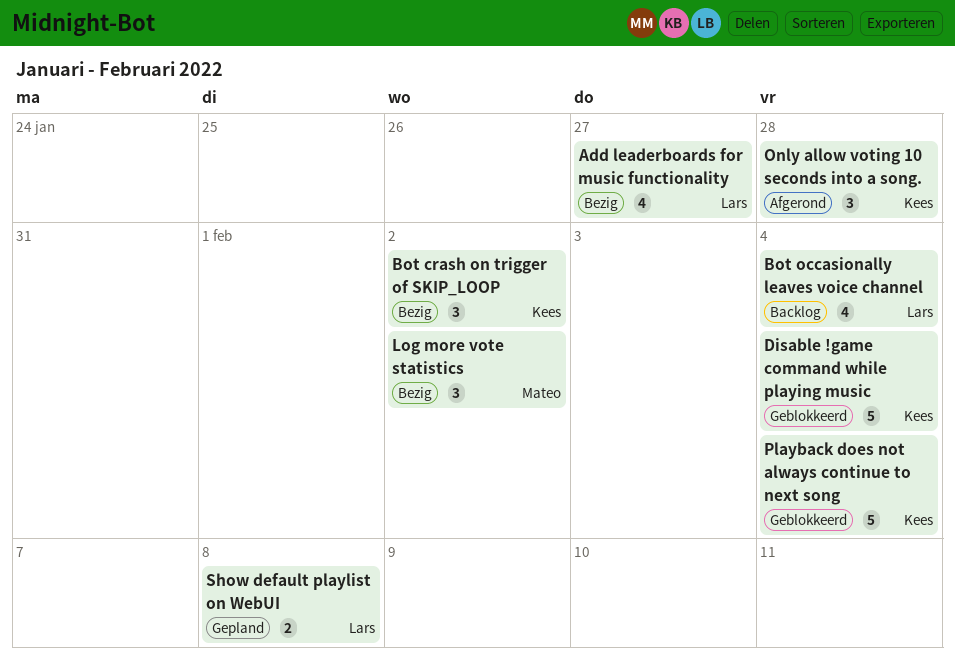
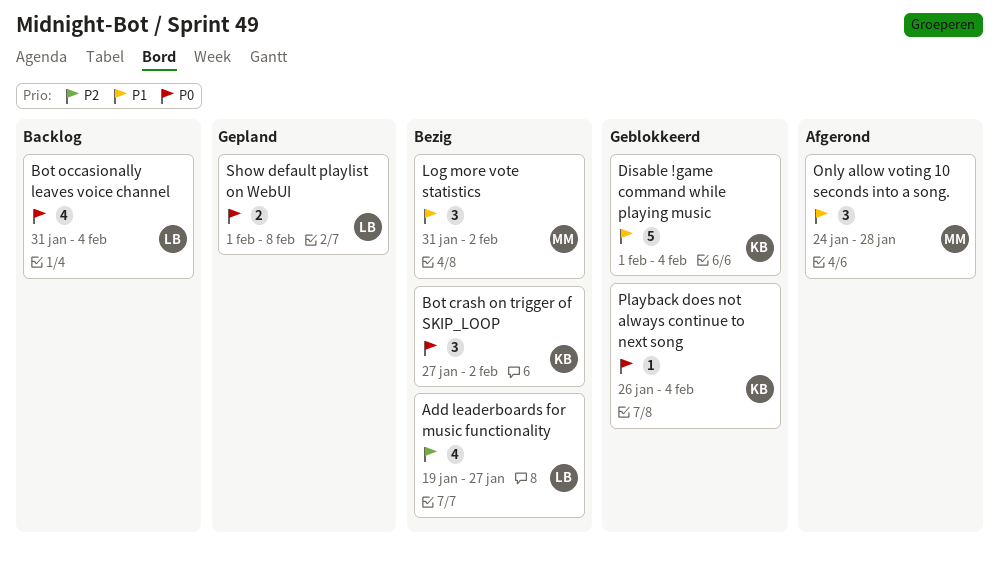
Only allow voting 10 seconds into a song., owner: Kees -> Mateo
Playback does not always continue to next song, estimate: 5 -> 1

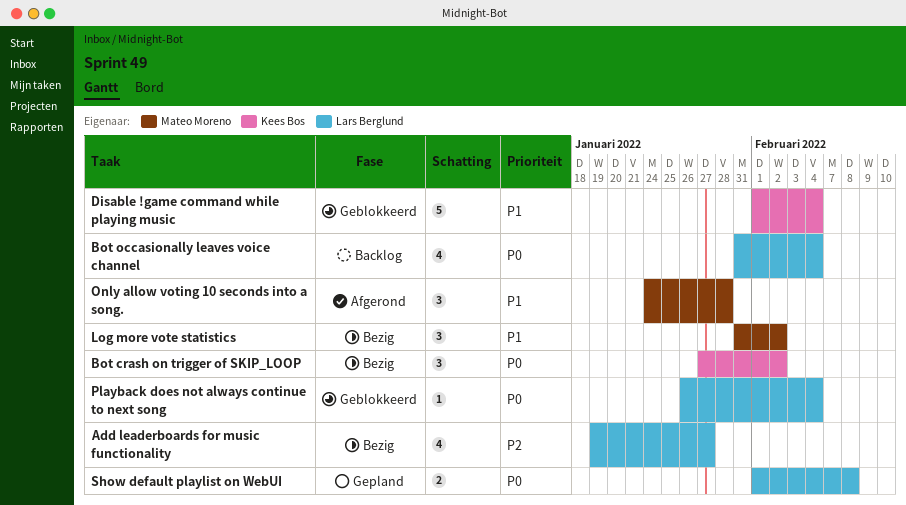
Playback does not always continue to next song, owner: Kees Bos -> Lars Berglund

